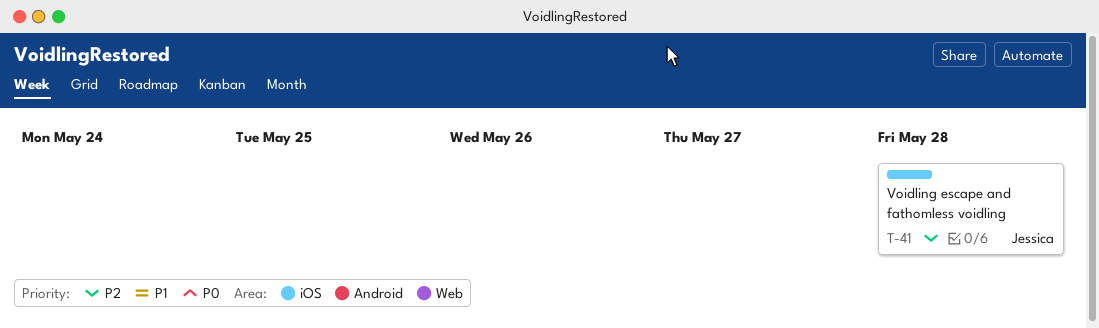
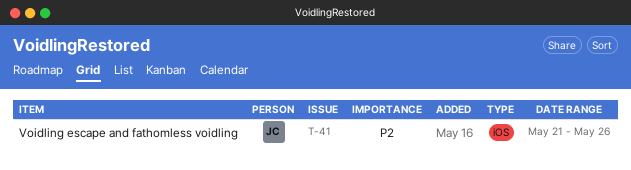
T-41, due: May 28 -> May 26

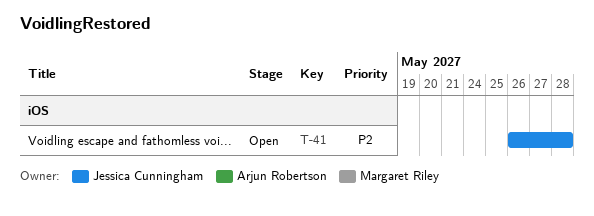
T-41, start: May 21 -> May 26
T-41, due: May 26 -> May 28

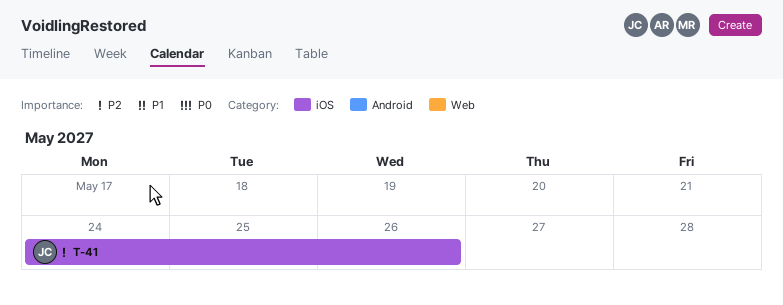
T-41, start: May 26 -> May 24
T-41, due: May 28 -> May 26

